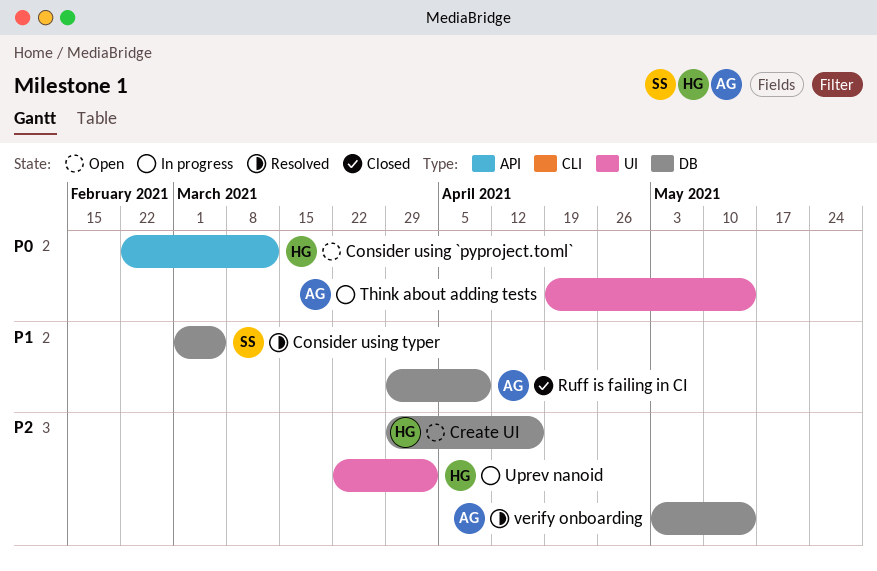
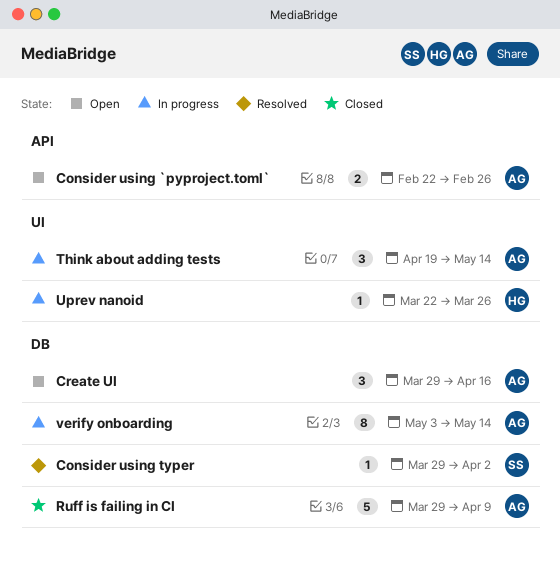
Consider using `pyproject.toml`, owner: HG -> AG
Consider using `pyproject.toml`, due: Mar 12 -> Feb 26
Consider using typer, start: Mar 1 -> Mar 29
Consider using typer, due: Mar 5 -> Apr 2
Create UI, owner: HG -> AG
Uprev nanoid, due: Apr 2 -> Mar 26
verify onboarding, status: Resolved -> In progress

